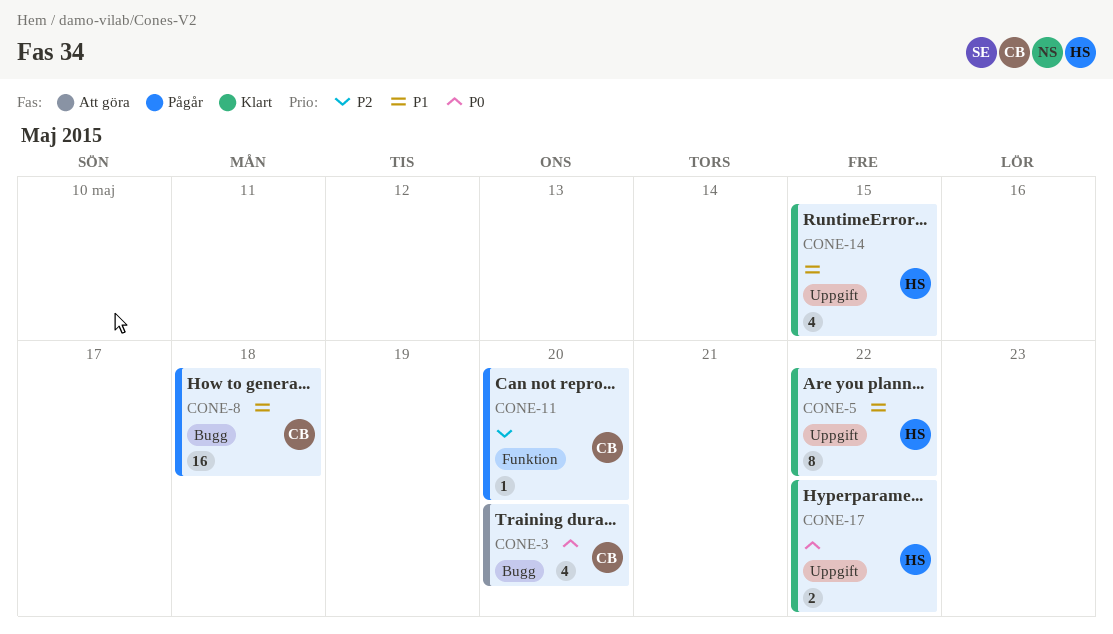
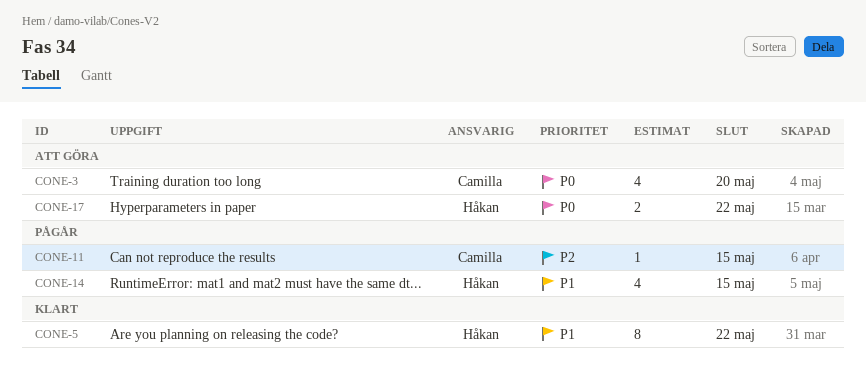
CONE-8: present -> none
CONE-11, due: May 20 -> May 15
CONE-14, status: Klart -> Pågår
CONE-17, status: Klart -> Att göra

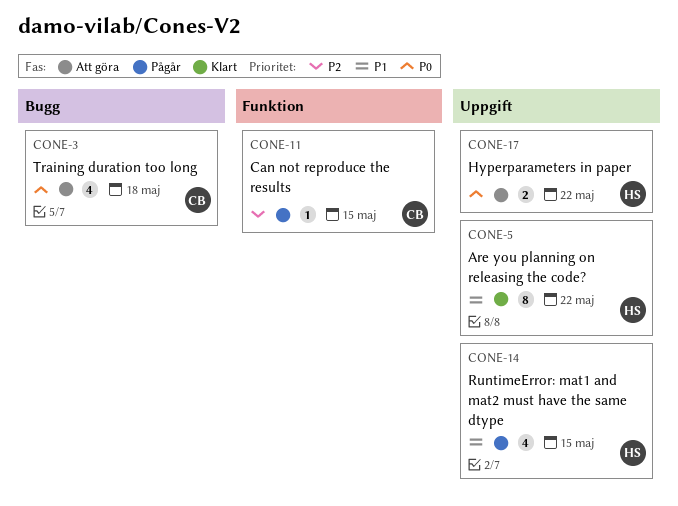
CONE-3, due: May 20 -> May 18

